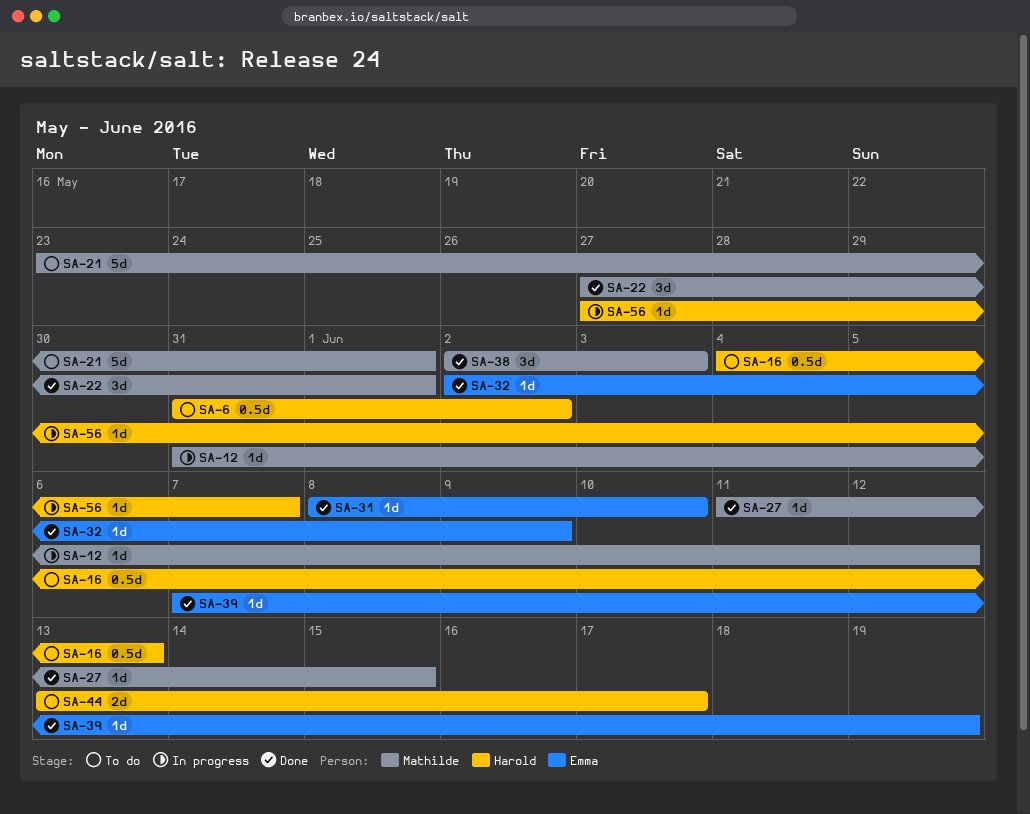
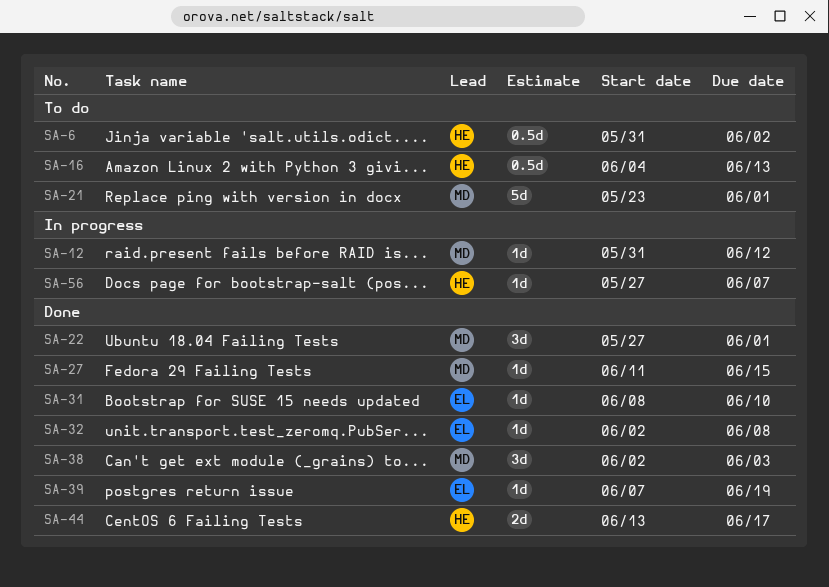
SA-32, due: Jun 9 -> Jun 8
SA-44, status: To do -> Done

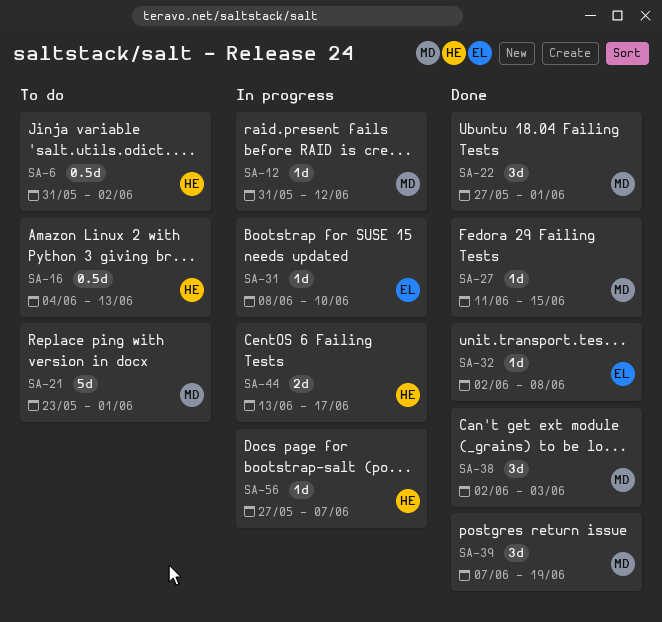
SA-31, status: Done -> In progress
SA-39, owner: EL -> MD
SA-39, estimate: 1d -> 3d
SA-44, status: Done -> In progress

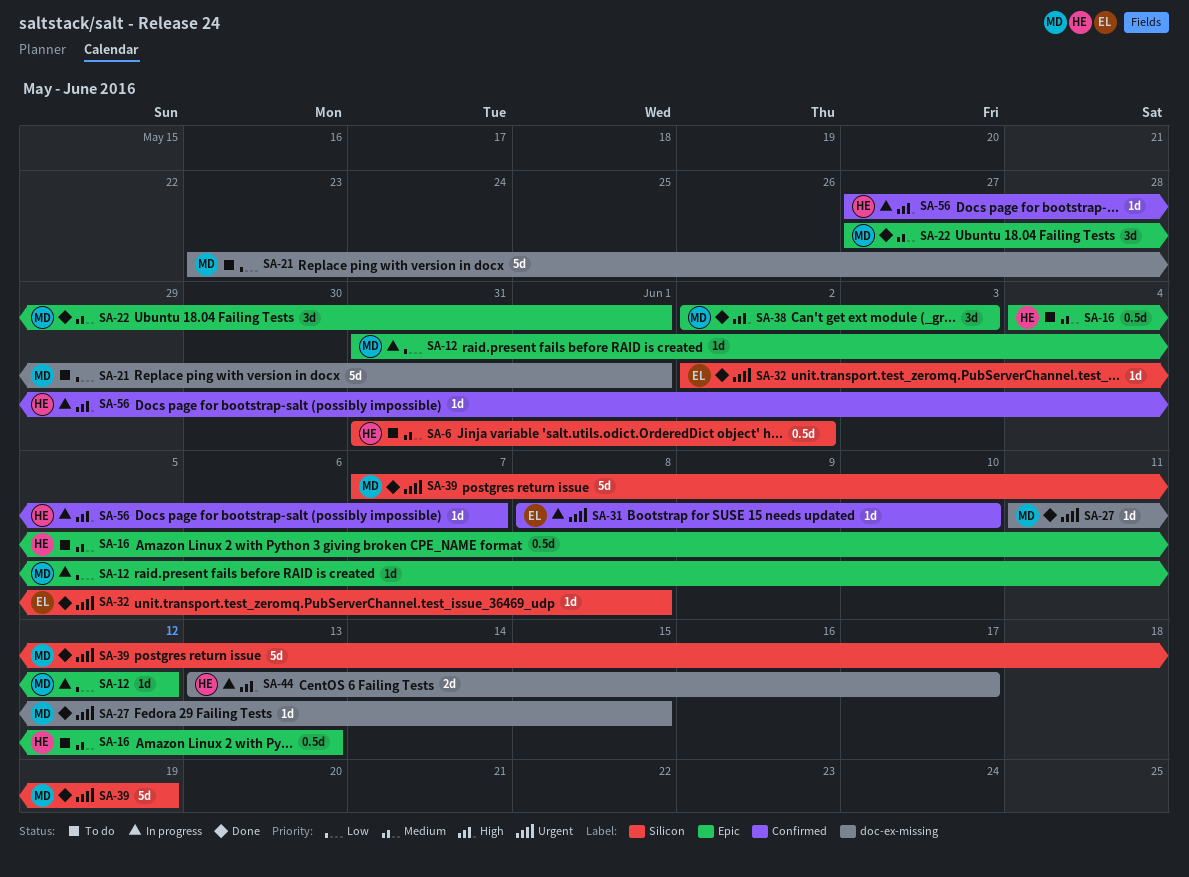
SA-39, estimate: 3d -> 5d

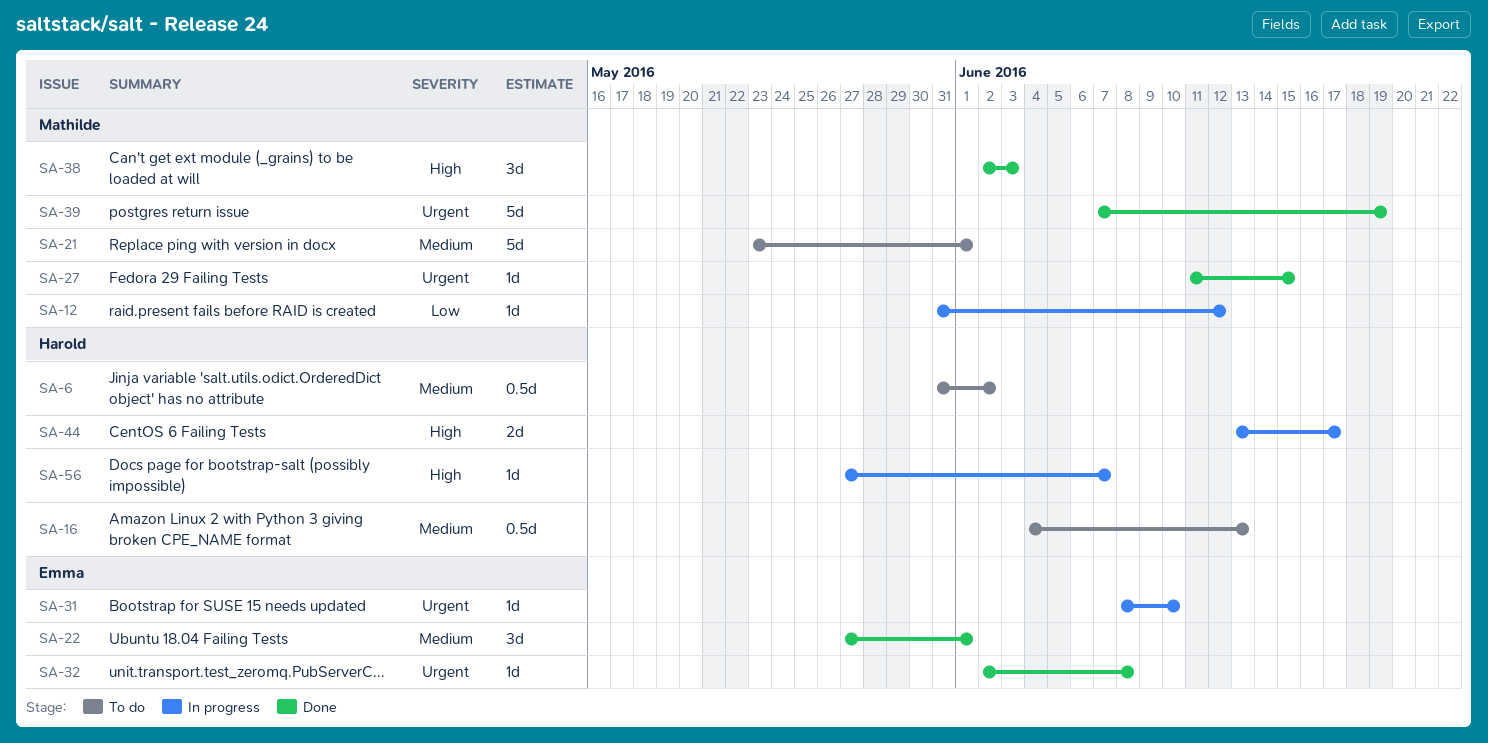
SA-21, priority: Low -> Medium
SA-22, owner: Mathilde -> Emma

